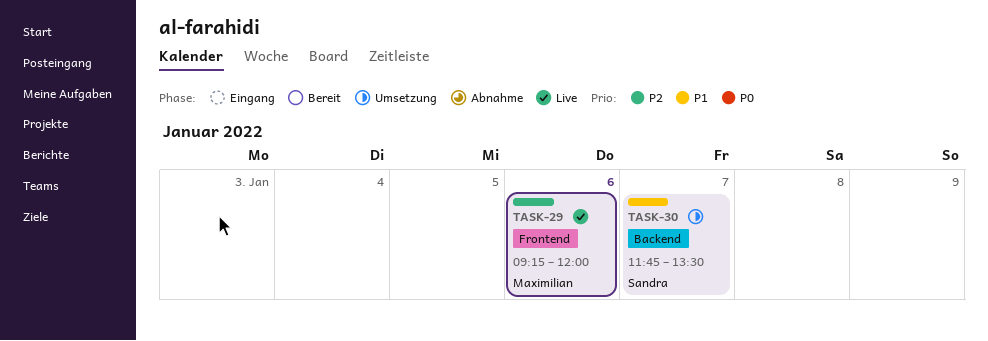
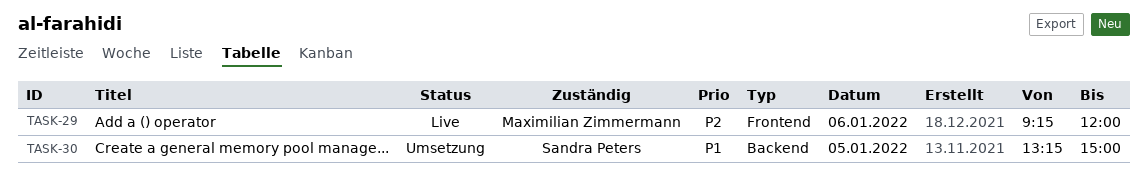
TASK-30, day: Jan 7 -> Jan 5
TASK-30, begins: 11:45 -> 13:15
TASK-30, ends: 13:30 -> 15:00

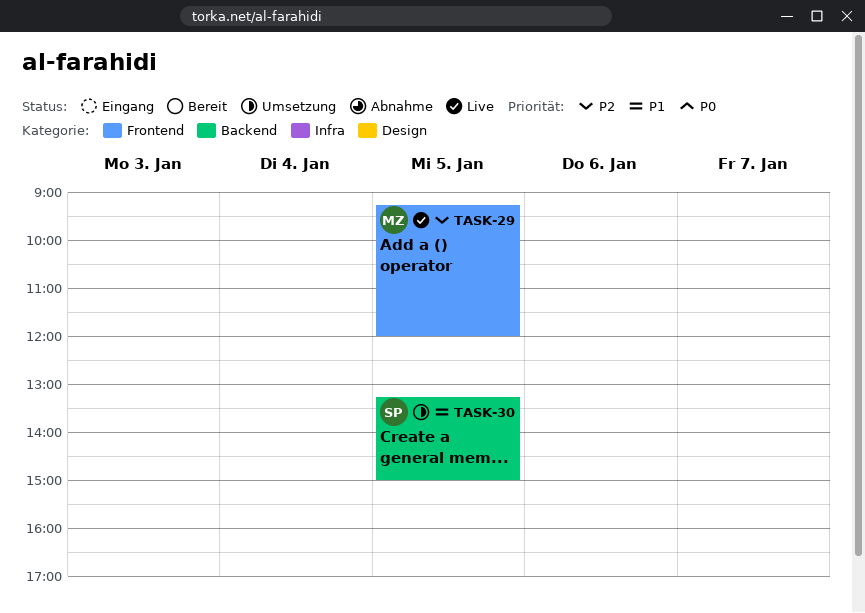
TASK-29, day: Jan 6 -> Jan 5

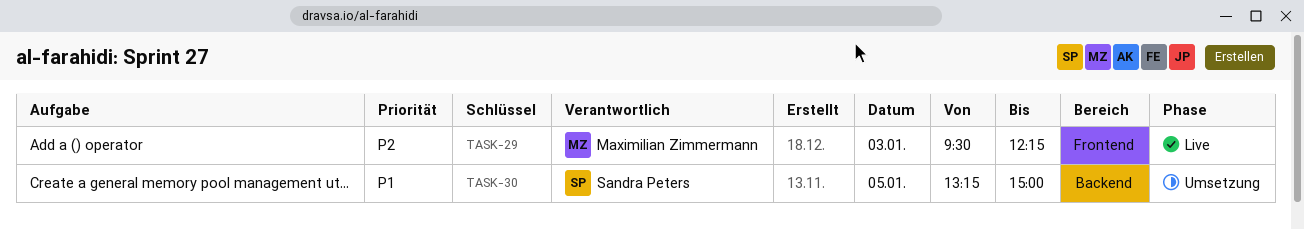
TASK-29, day: Jan 5 -> Jan 3
TASK-29, begins: 09:15 -> 09:30
TASK-29, ends: 12:00 -> 12:15

